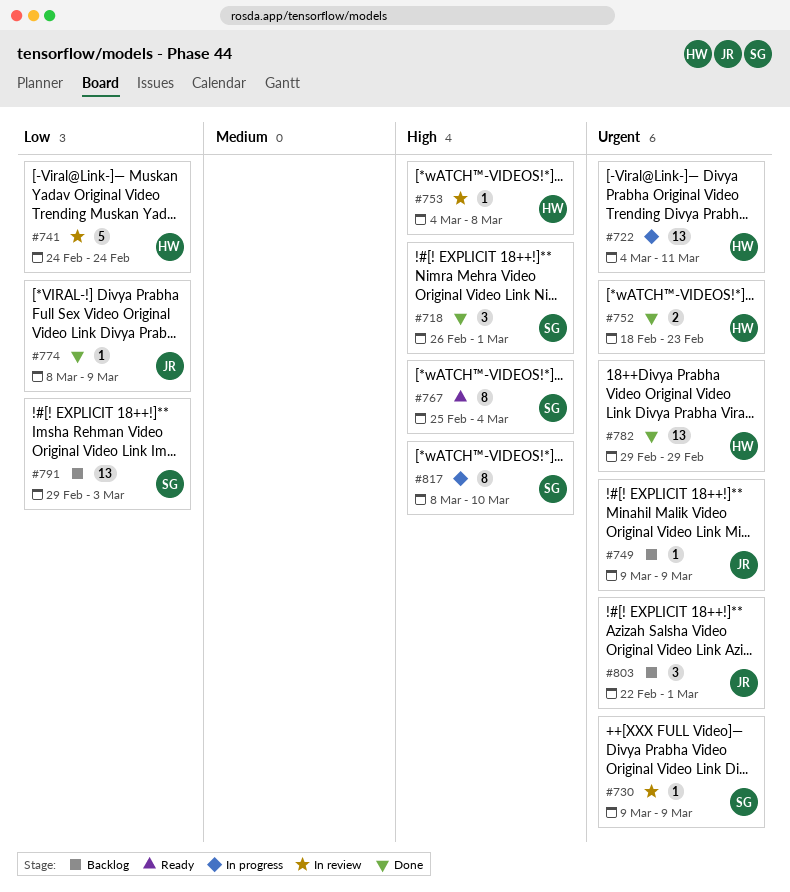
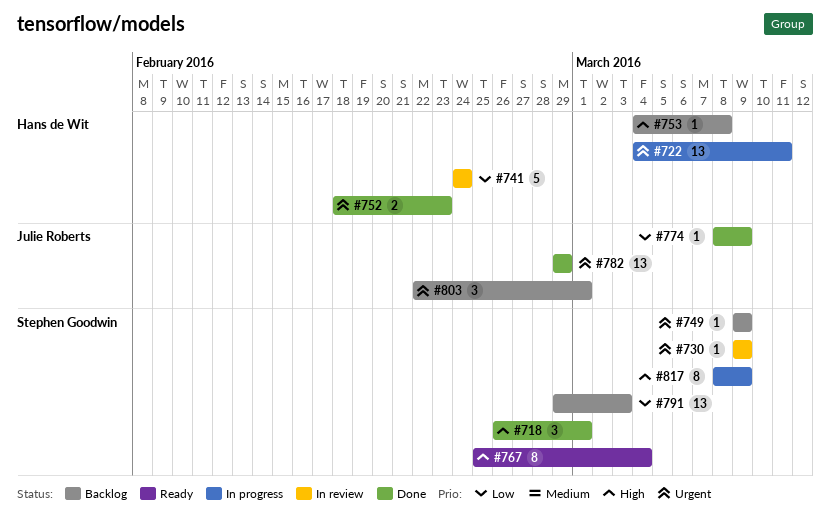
#749, owner: Julie Roberts -> Stephen Goodwin
#753, status: In review -> Backlog
#782, owner: Hans de Wit -> Julie Roberts
#817, due: Mar 10 -> Mar 9

